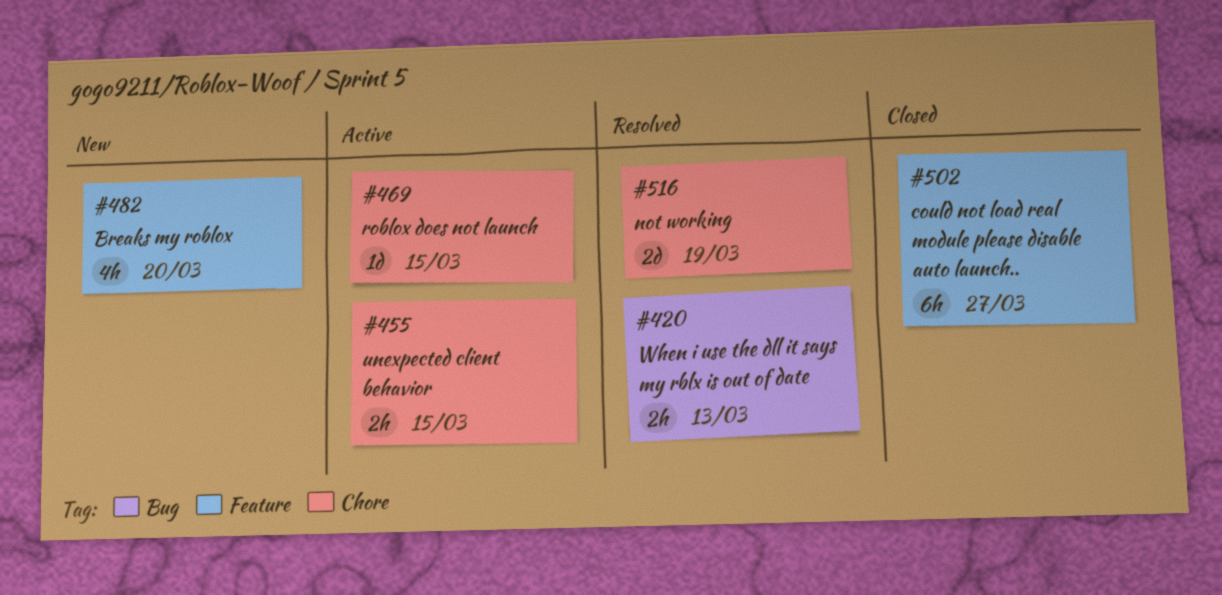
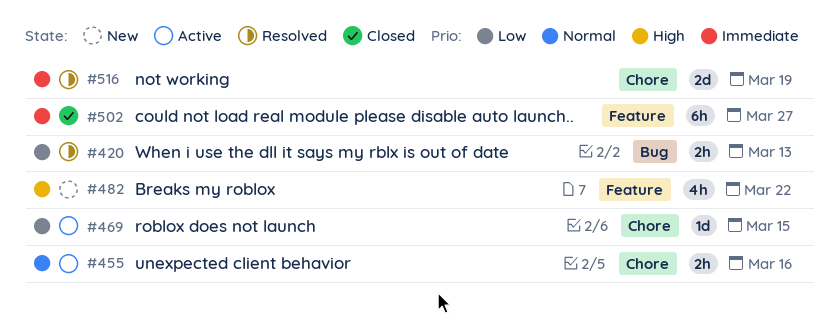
#455, due: Mar 15 -> Mar 16
#482, due: Mar 20 -> Mar 22

